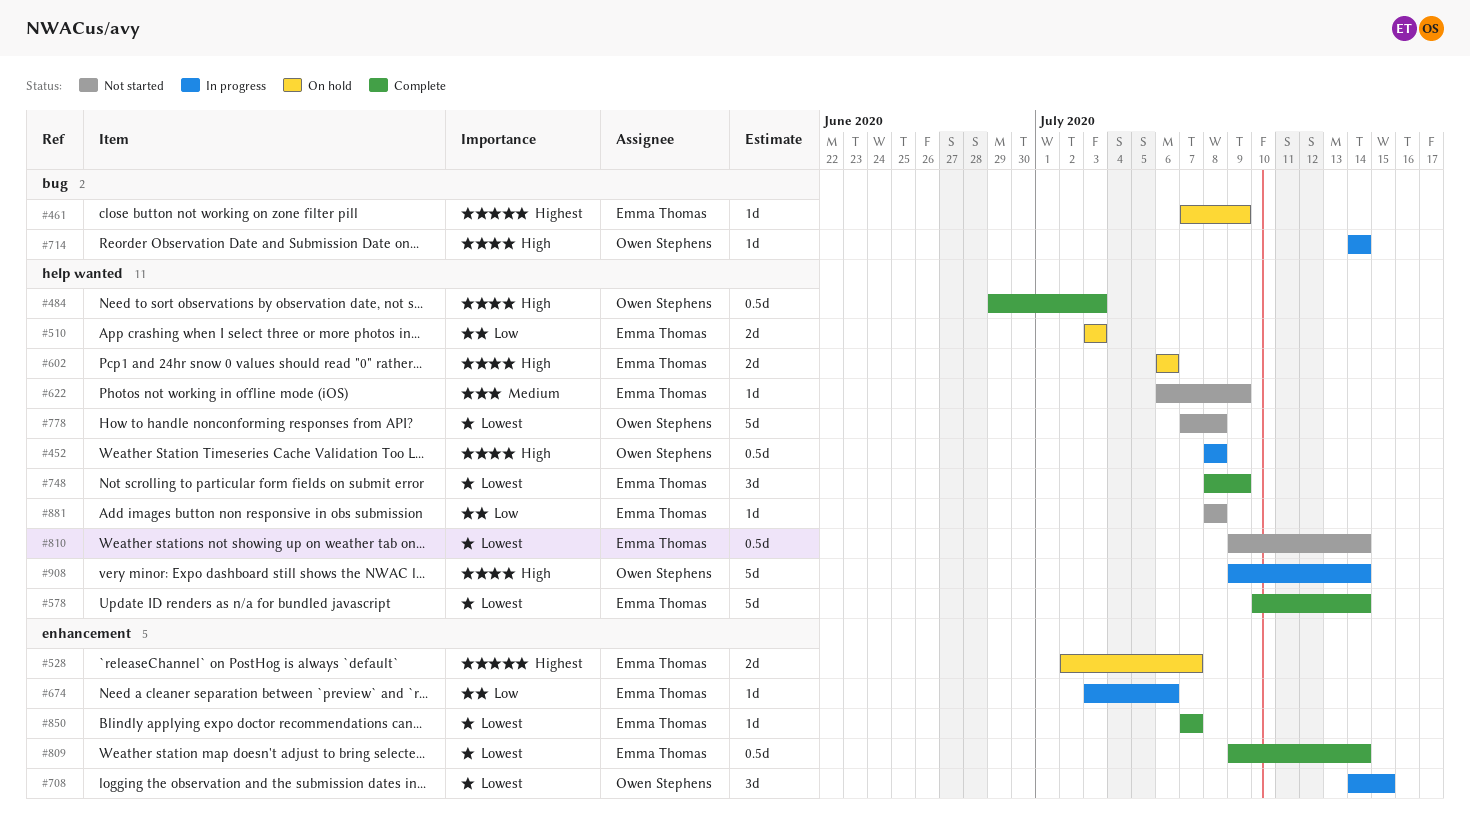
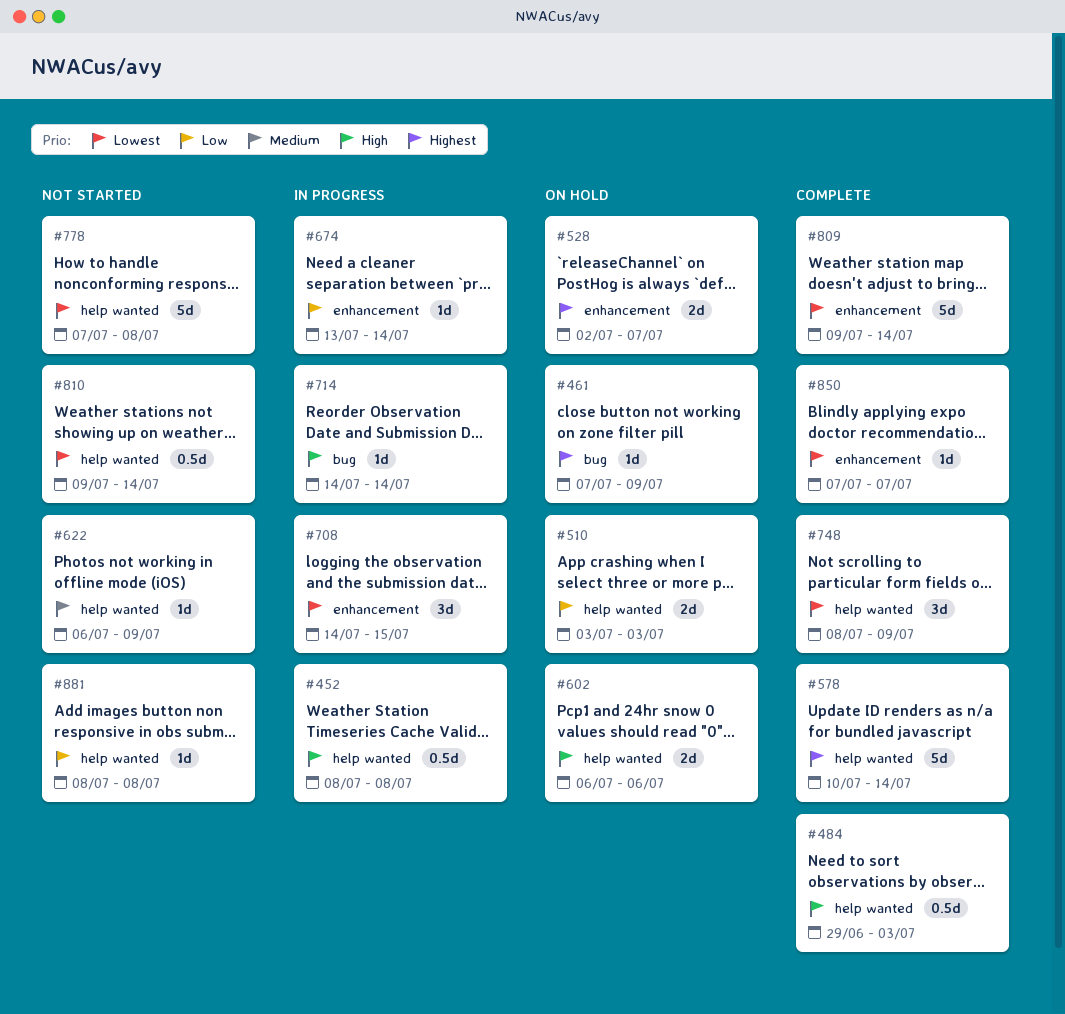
#578, priority: Lowest -> Highest
#674, start: Jul 3 -> Jul 13
#674, due: Jul 6 -> Jul 14
#809, estimate: 0.5d -> 5d
#908: present -> none

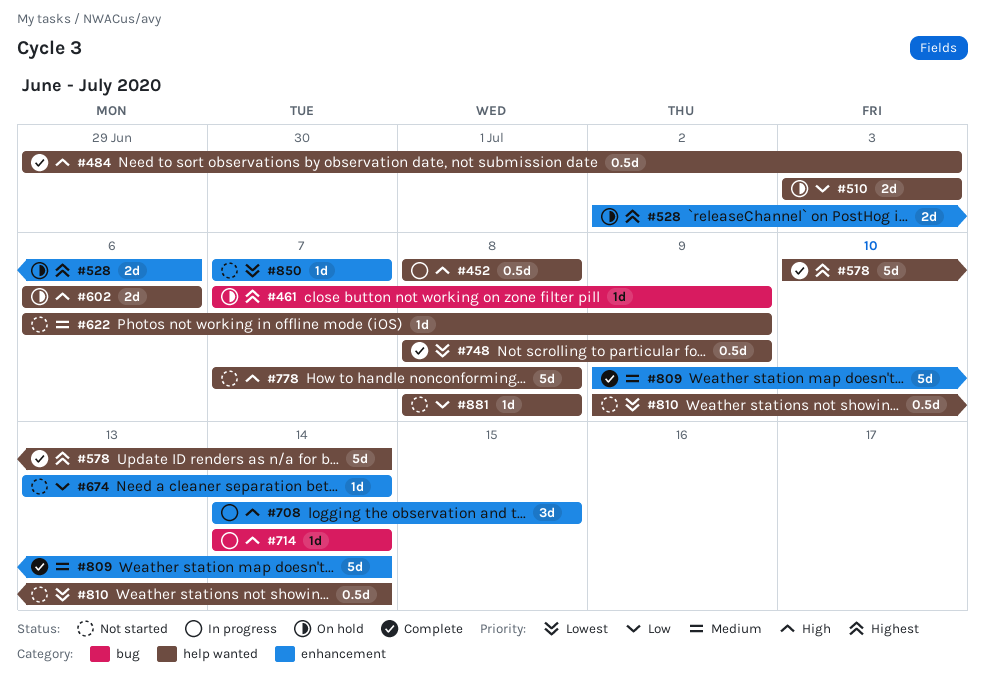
#528, due: Jul 7 -> Jul 6
#674, status: In progress -> Not started
#708, priority: Lowest -> High
#748, estimate: 3d -> 0.5d
#778, priority: Lowest -> High
#809, priority: Lowest -> Medium
#850, status: Complete -> Not started

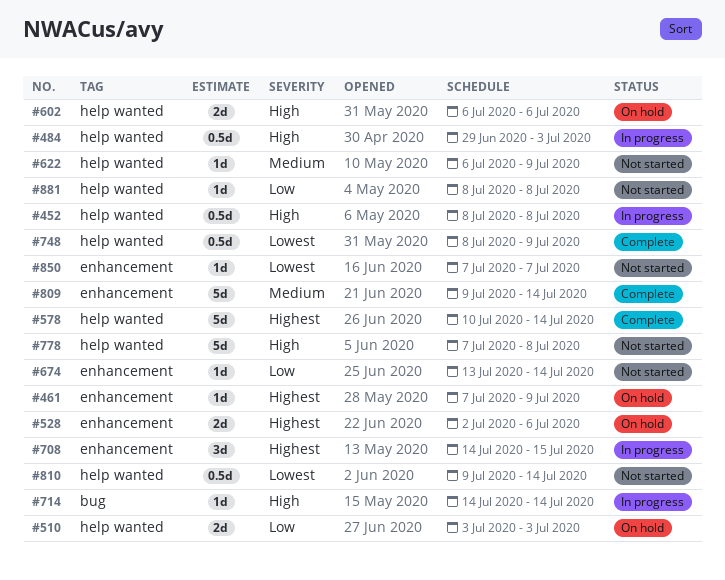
#461, label: bug -> enhancement
#484, status: Complete -> In progress
#708, priority: High -> Highest

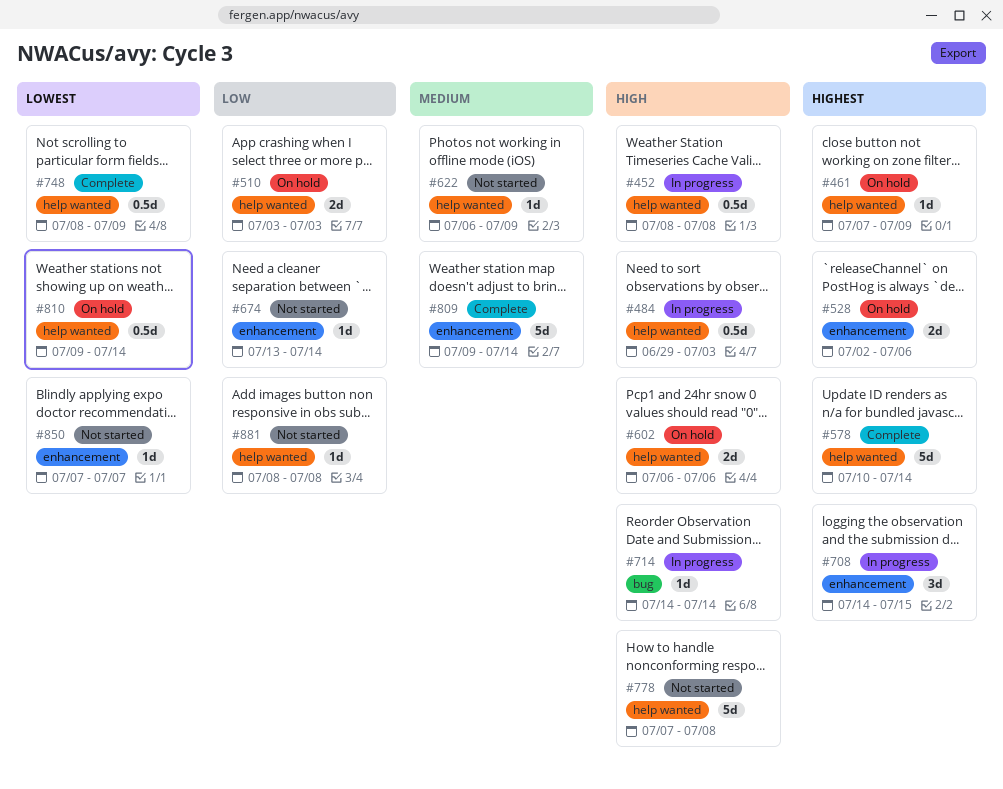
#461, label: enhancement -> help wanted
#810, status: Not started -> On hold

